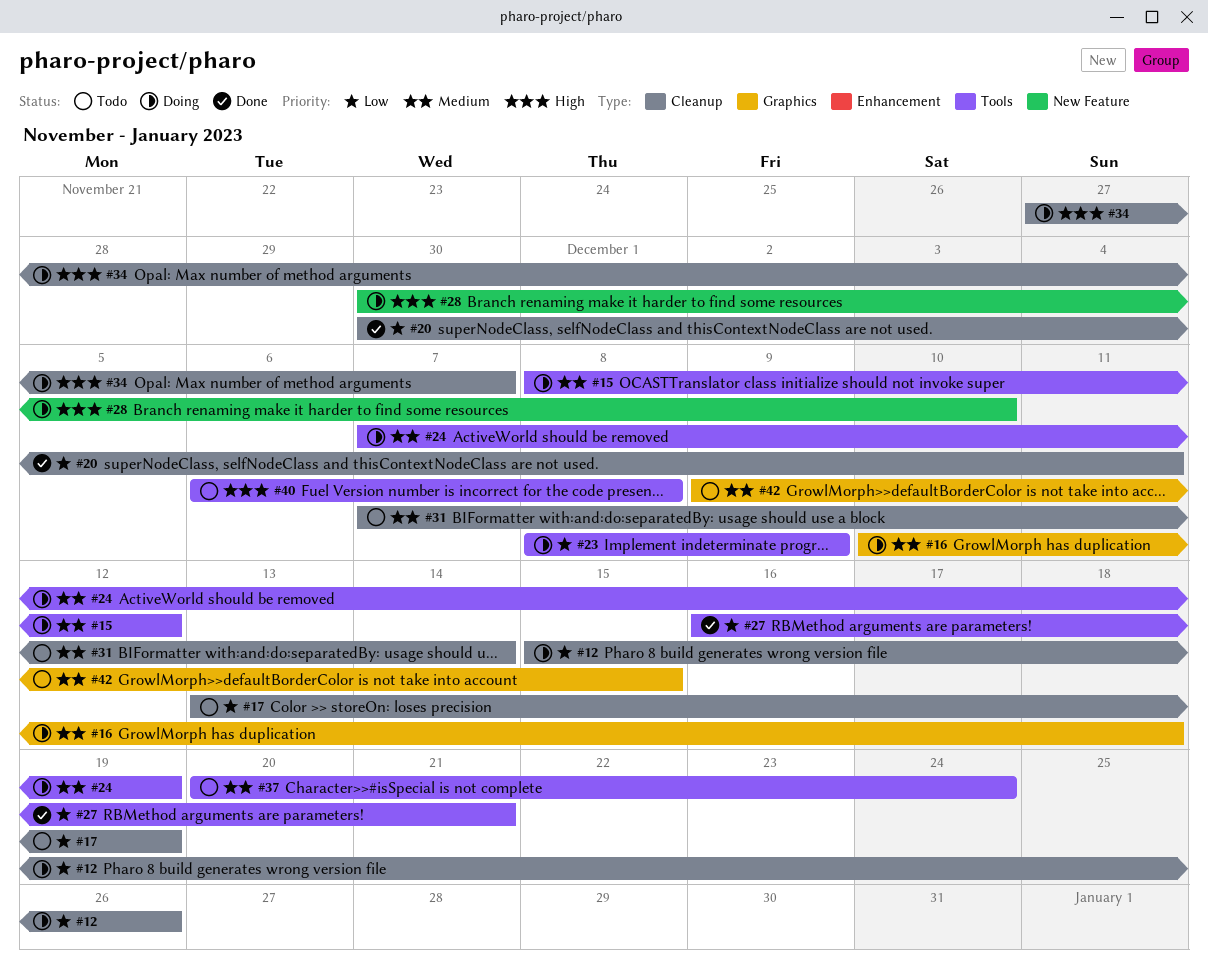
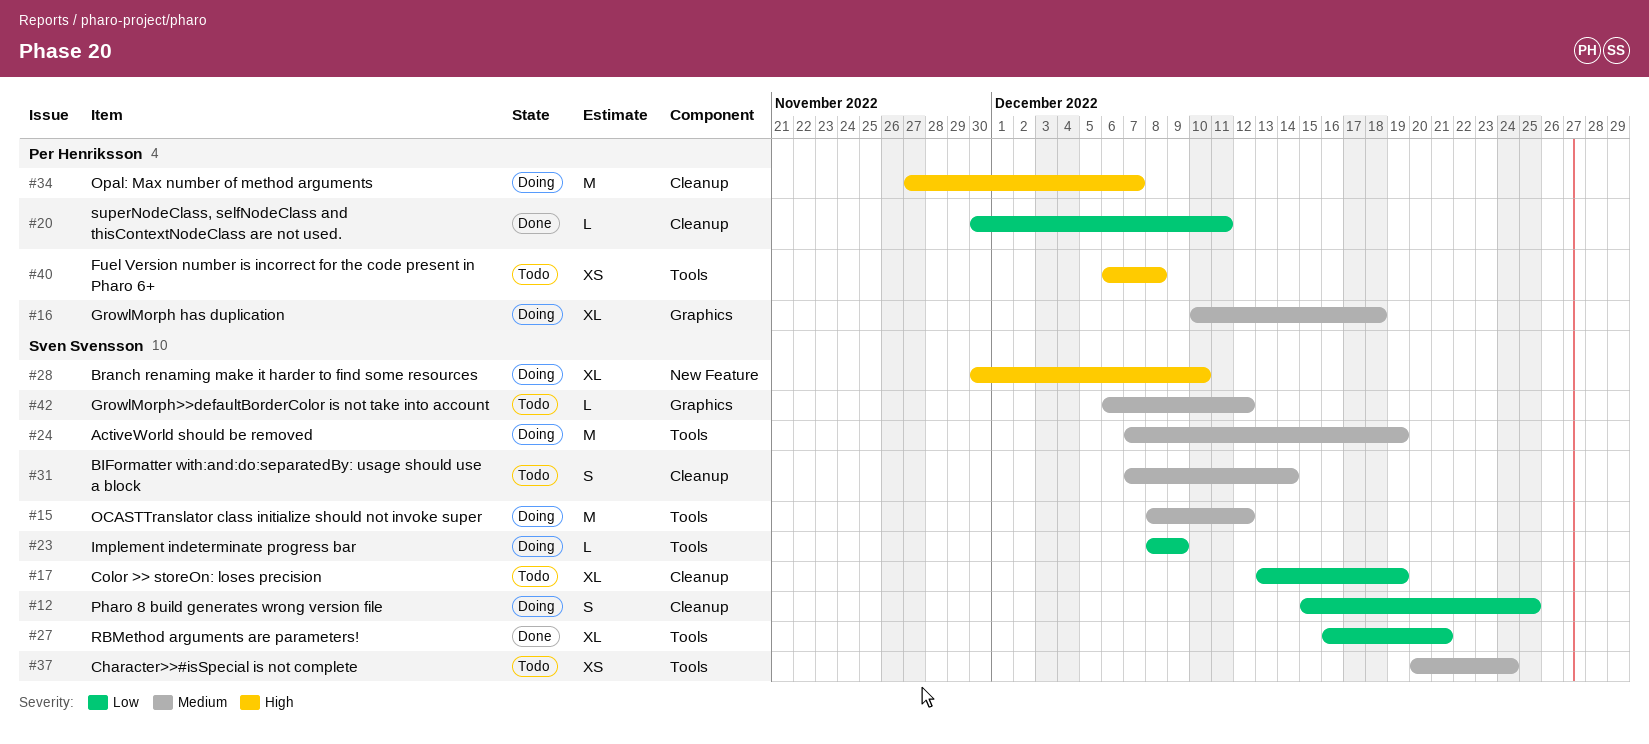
#12, due: Dec 26 -> Dec 25
#42, start: Dec 9 -> Dec 6
#42, due: Dec 15 -> Dec 12

